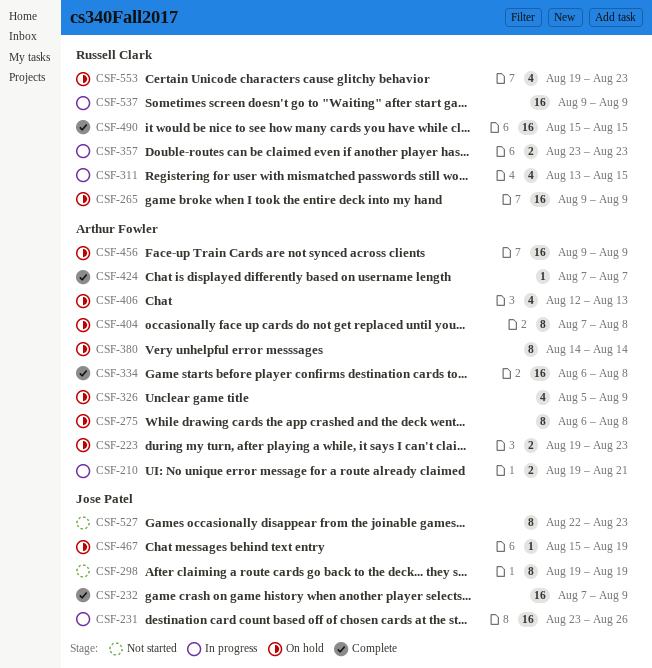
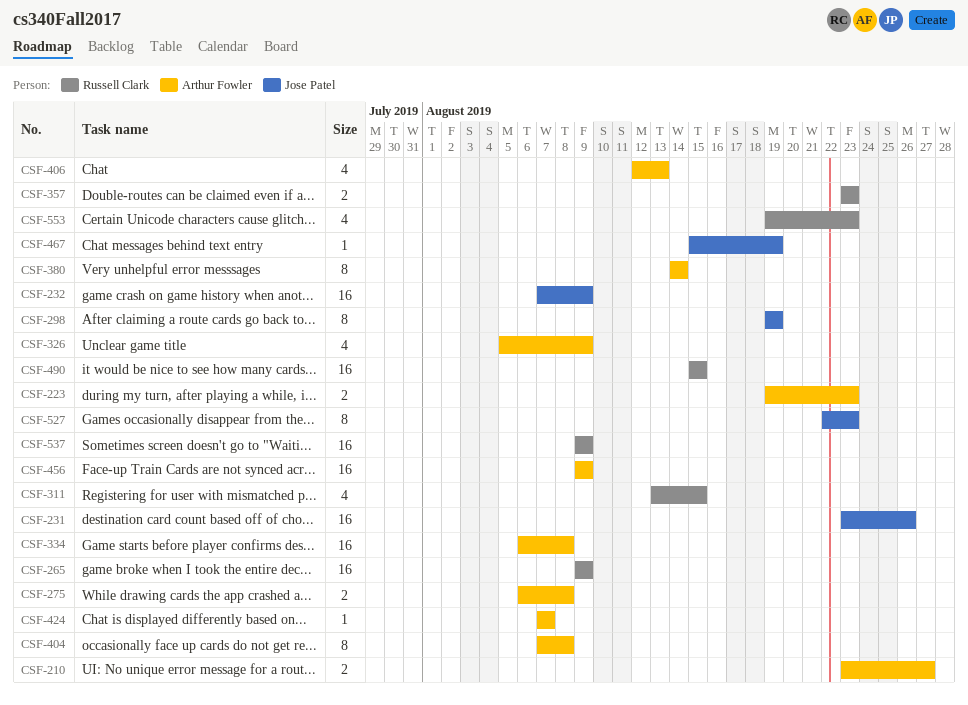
CSF-210, start: Aug 19 -> Aug 23
CSF-210, due: Aug 21 -> Aug 27
CSF-275, estimate: 8 -> 2

